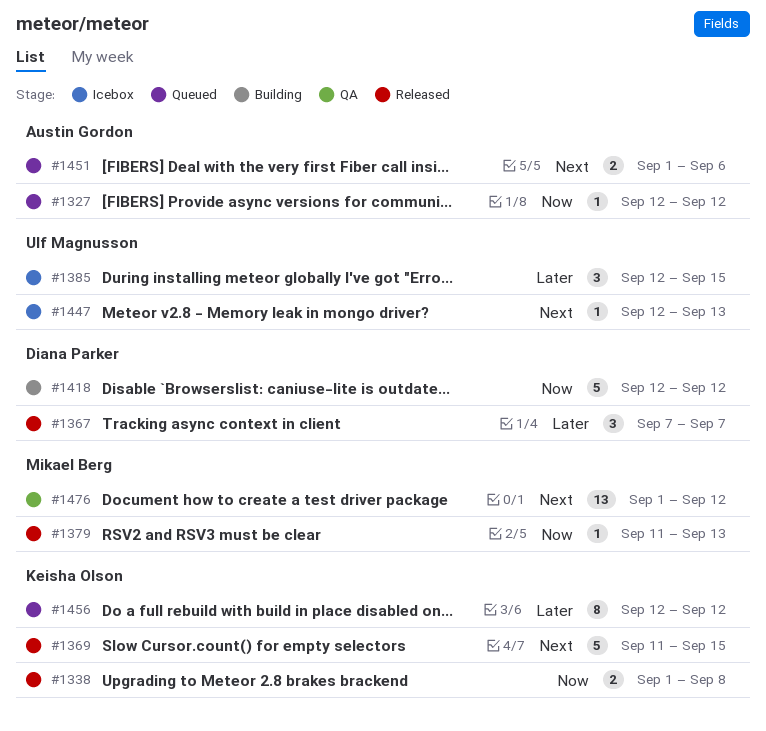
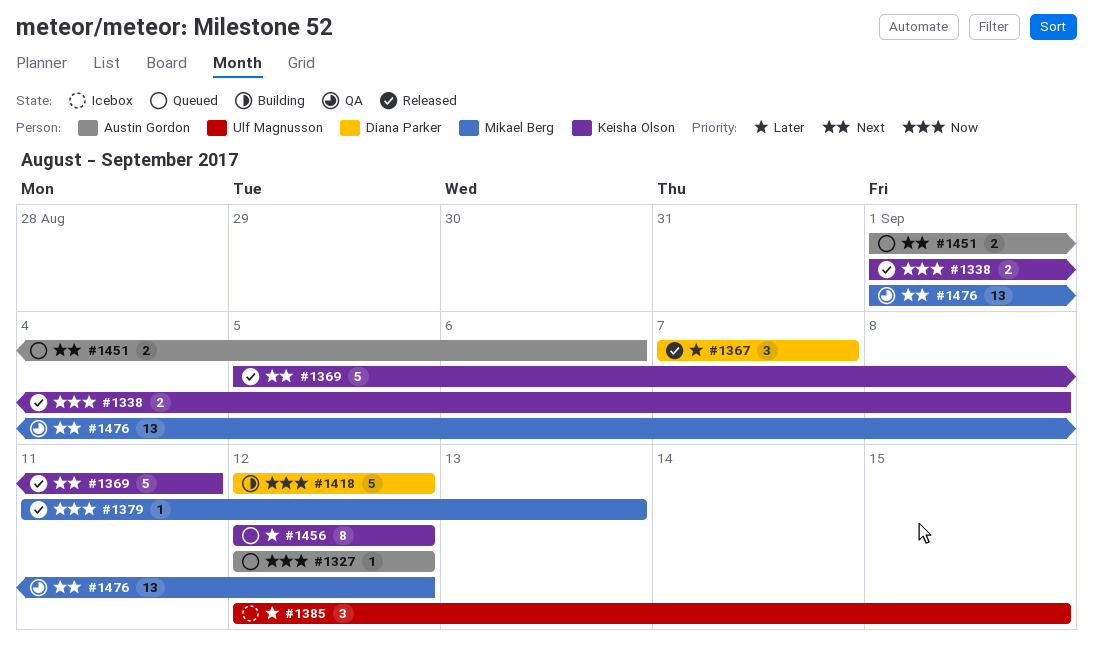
#1369, start: Sep 11 -> Sep 5
#1369, due: Sep 15 -> Sep 11
#1447: present -> none

